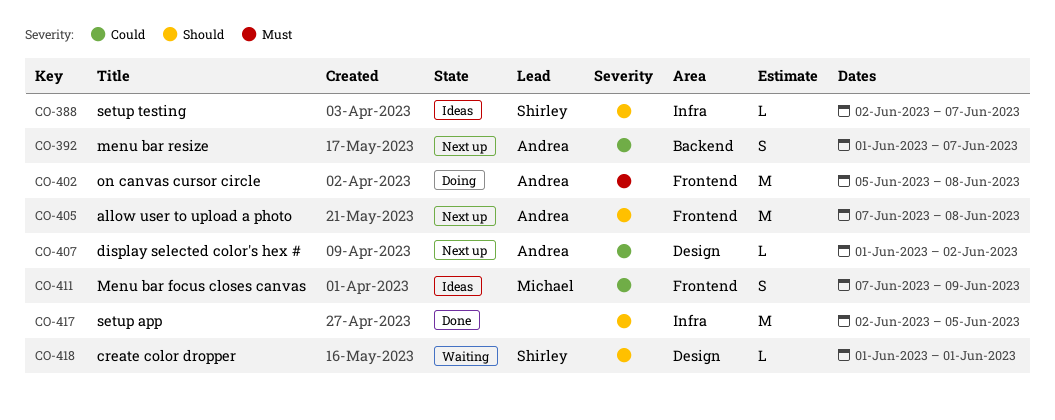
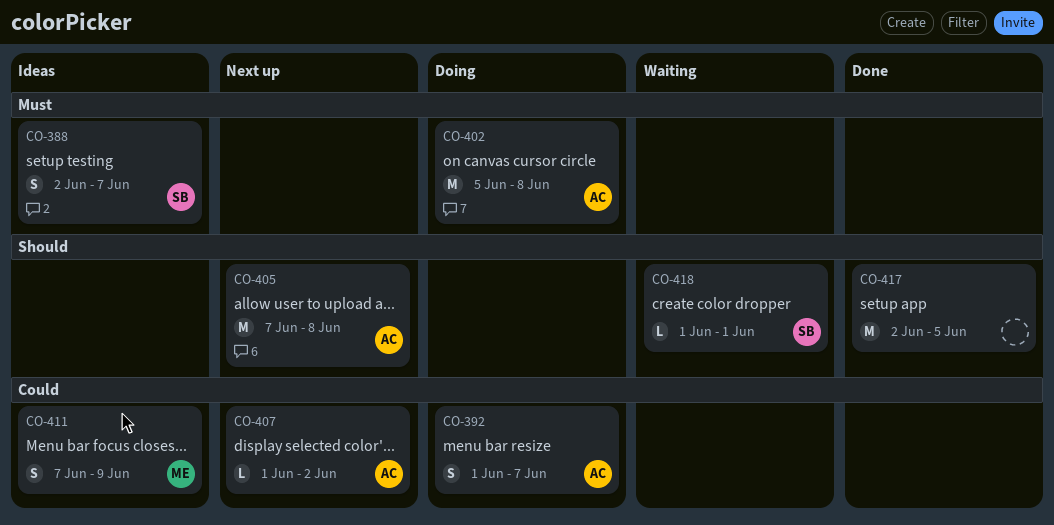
CO-388, priority: Should -> Must
CO-388, estimate: L -> S
CO-392, status: Next up -> Doing

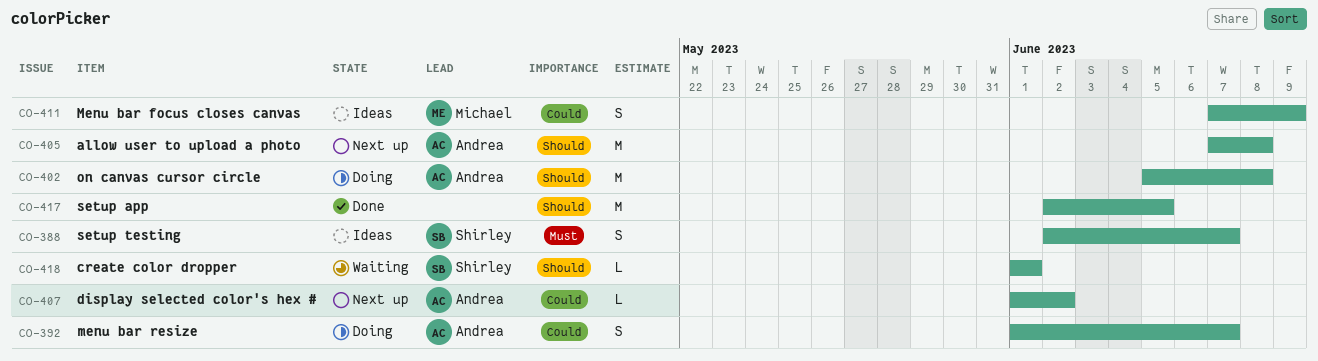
CO-402, priority: Must -> Should

